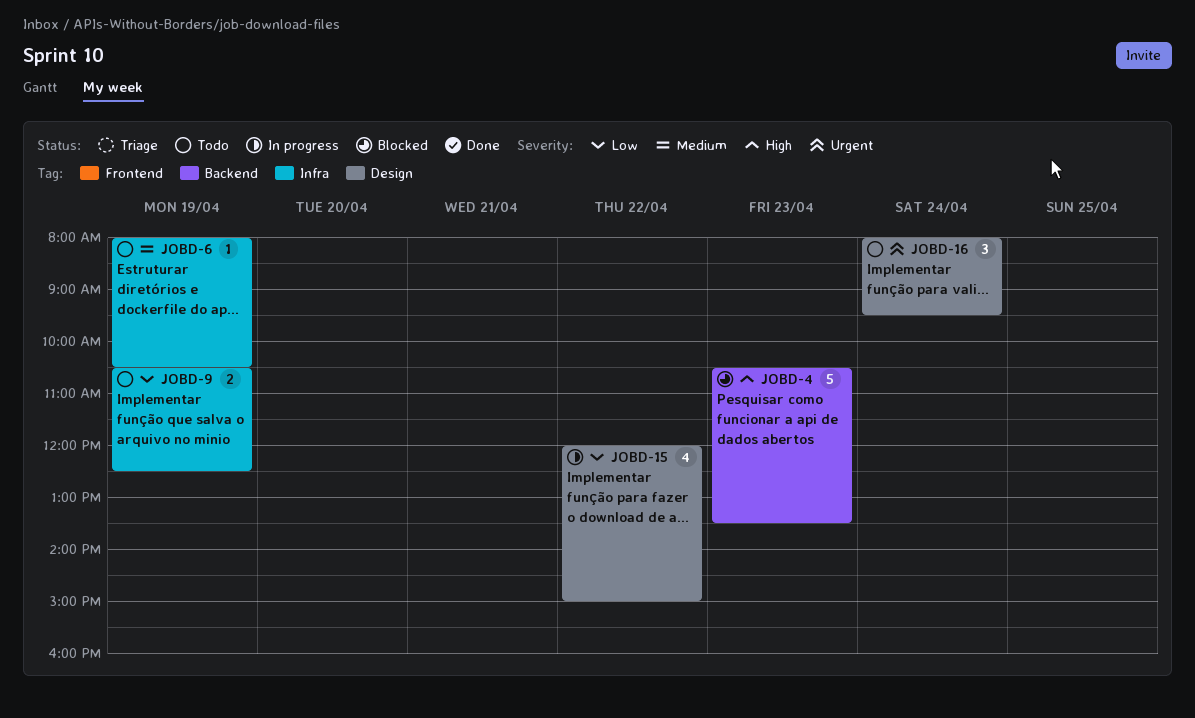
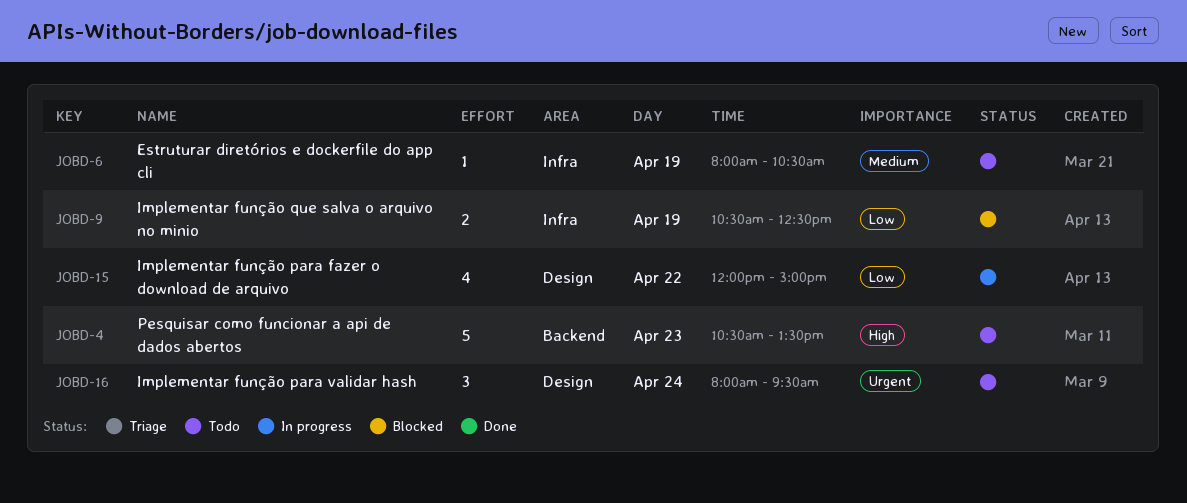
JOBD-4, status: Blocked -> Todo
JOBD-9, status: Todo -> Blocked

